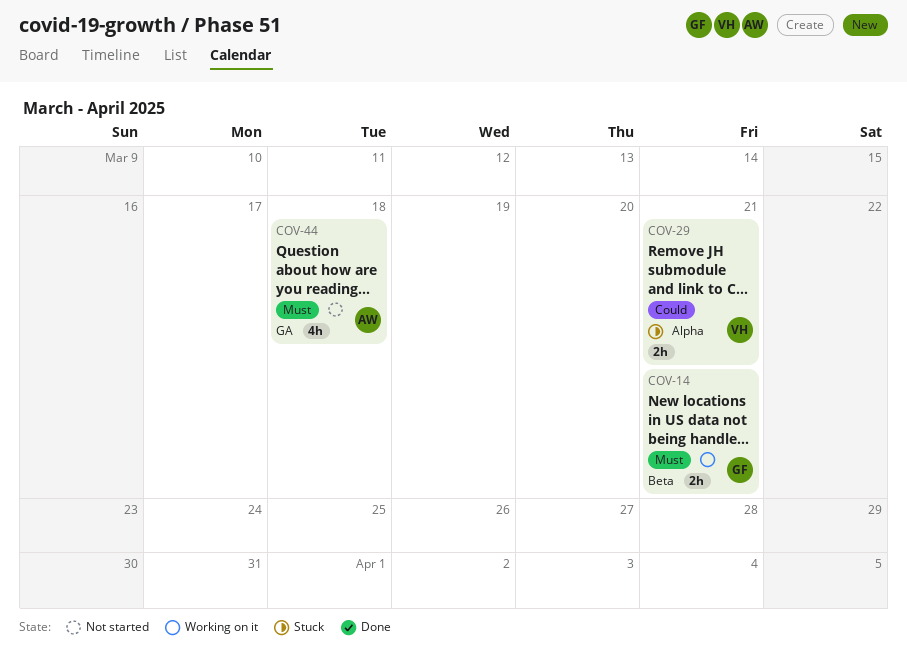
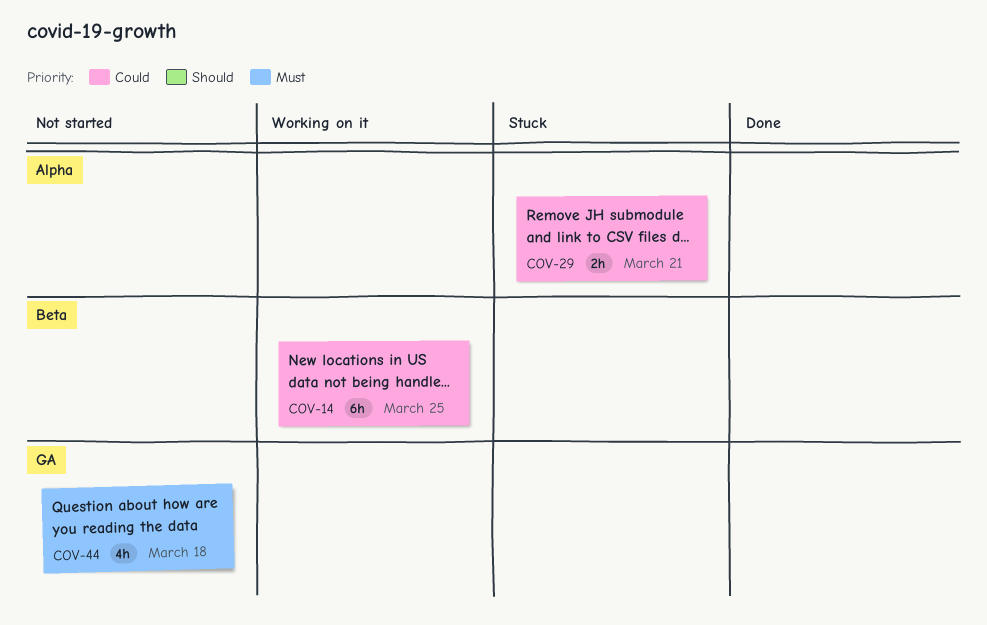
COV-14, priority: Must -> Could
COV-14, estimate: 2h -> 6h
COV-14, due: Mar 21 -> Mar 25

